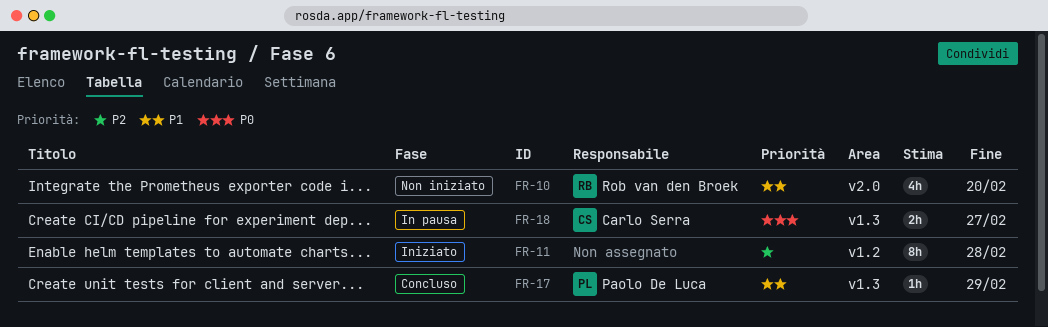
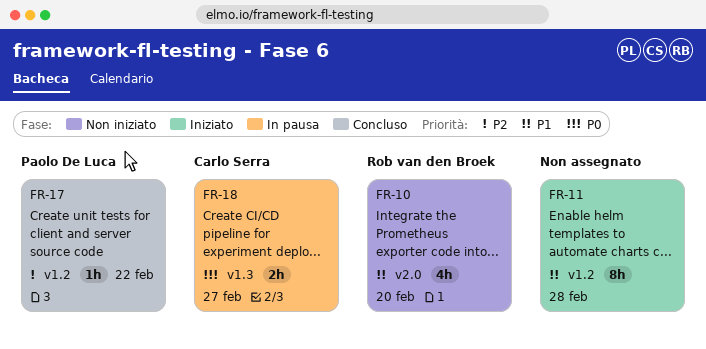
FR-11, priority: P2 -> P1
FR-17, priority: P1 -> P2
FR-17, label: v1.3 -> v1.2
FR-17, due: Feb 29 -> Feb 22

